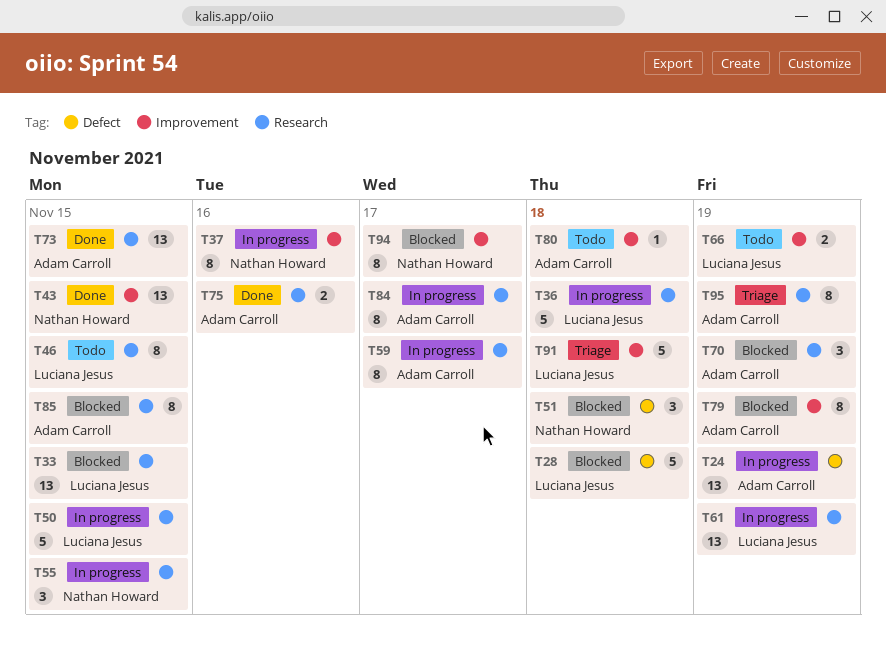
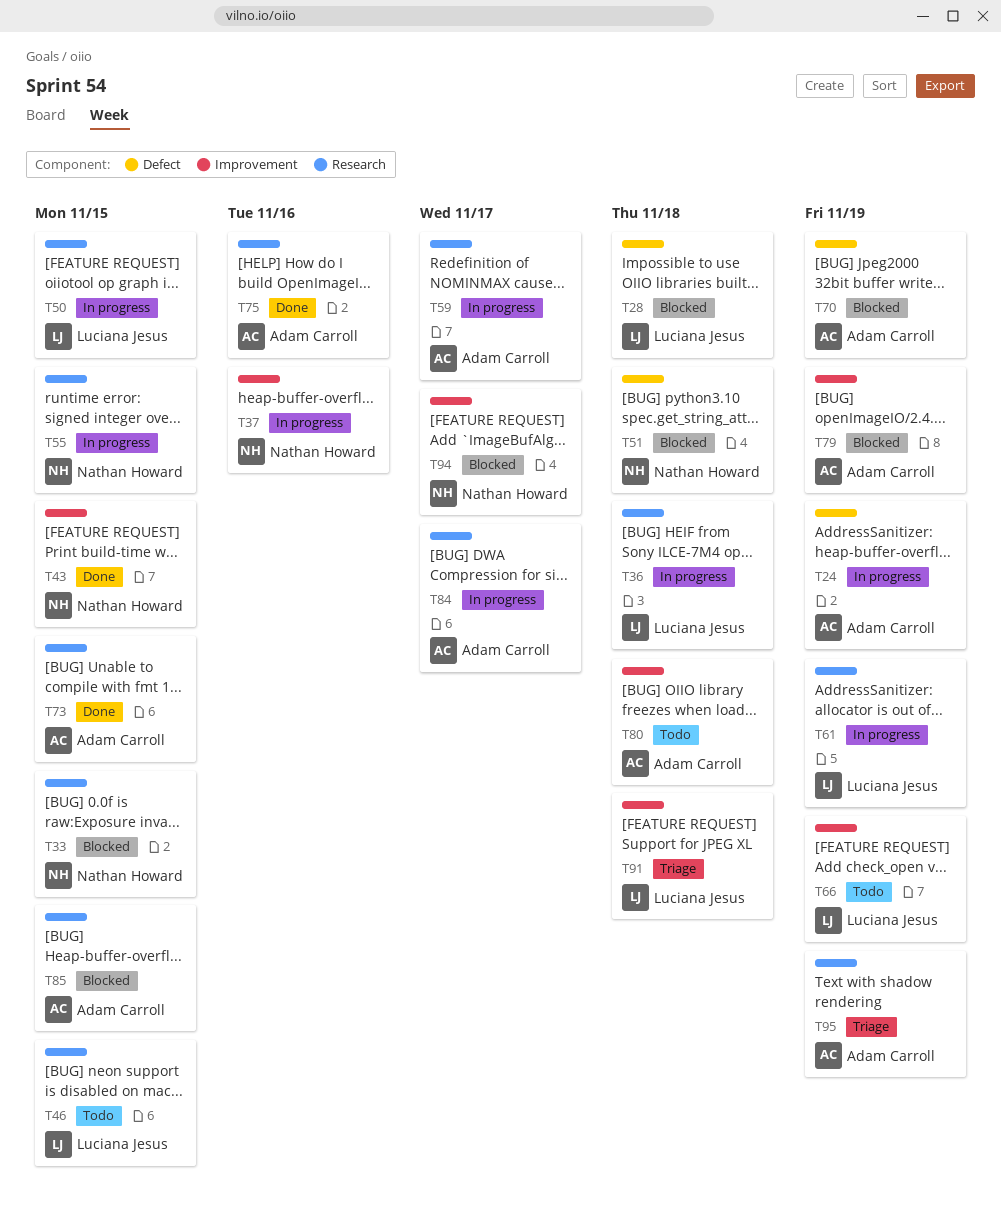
T33, owner: Luciana Jesus -> Nathan Howard
T70, label: Research -> Defect

